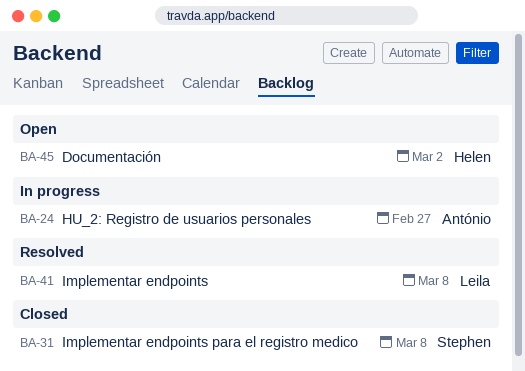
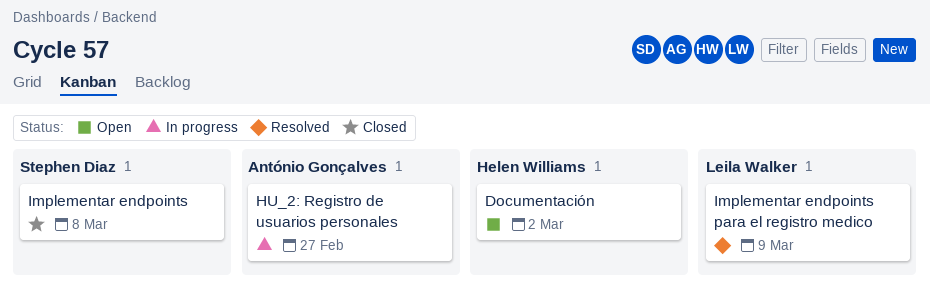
Implementar endpoints, status: Resolved -> Closed
Implementar endpoints, owner: Leila Walker -> Stephen Diaz
Implementar endpoints para el registro medico, status: Closed -> Resolved
Implementar endpoints para el registro medico, owner: Stephen Diaz -> Leila Walker
Implementar endpoints para el registro medico, due: Mar 8 -> Mar 9

